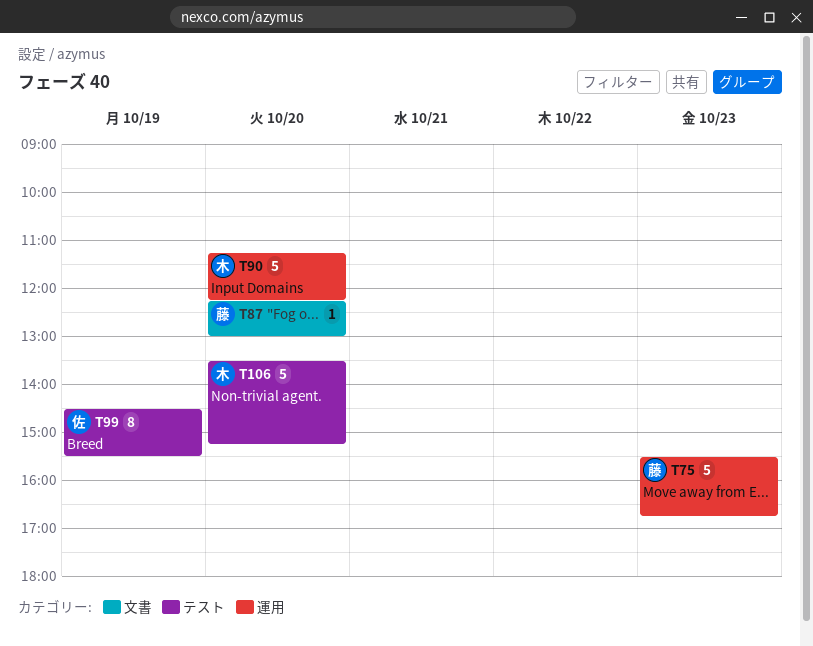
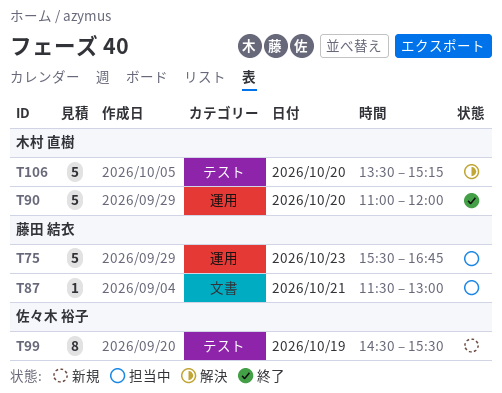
T87, day: Oct 20 -> Oct 21
T87, begins: 12:15 -> 11:30
T90, begins: 11:15 -> 11:00
T90, ends: 12:15 -> 12:00

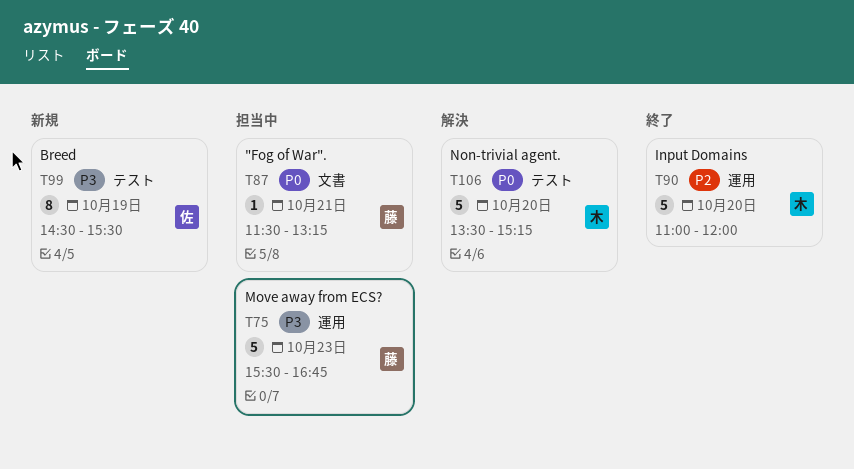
T87, ends: 13:00 -> 13:15

